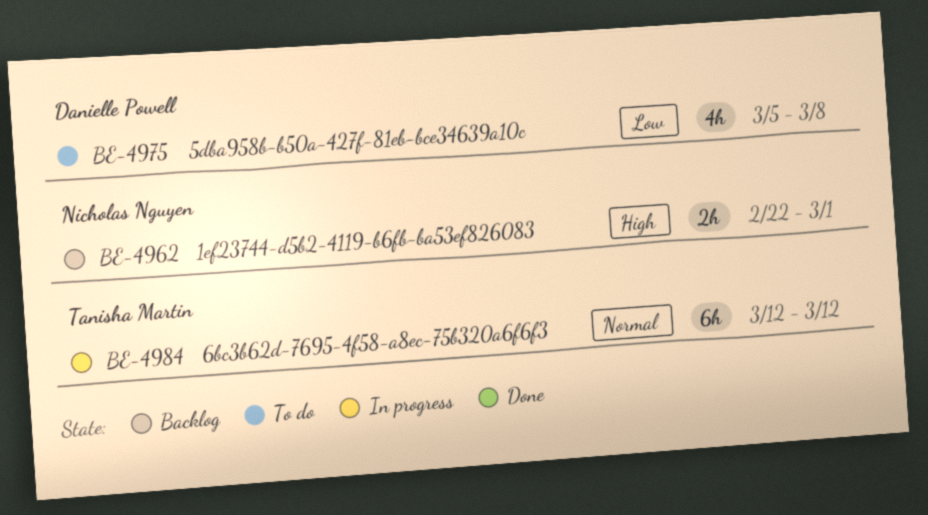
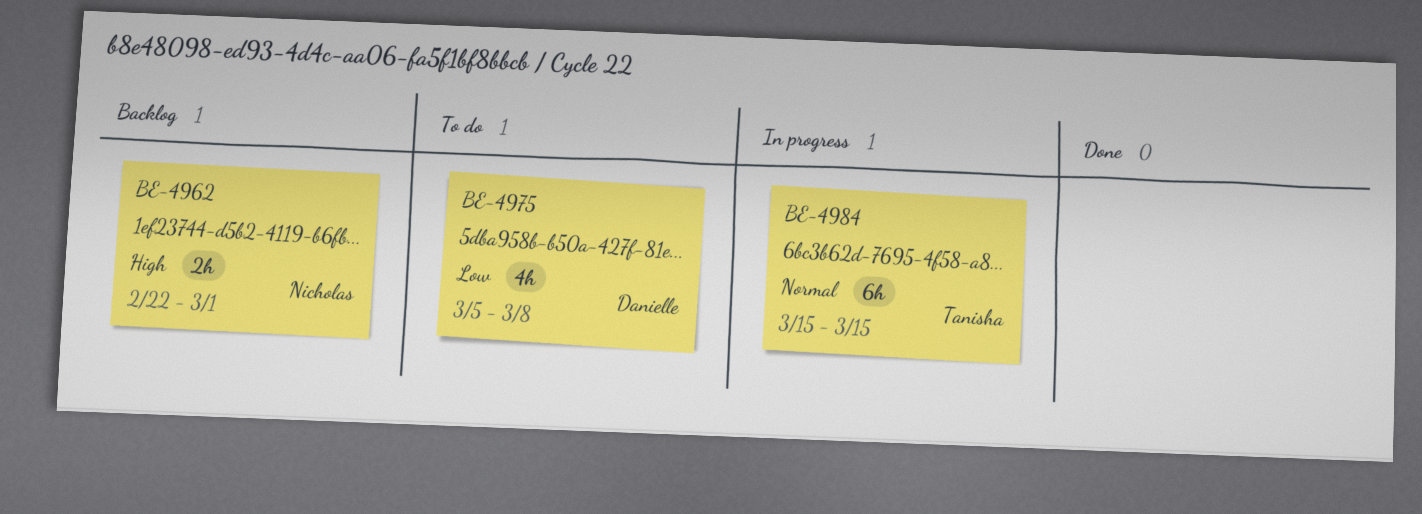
BE-4984, start: Mar 12 -> Mar 15
BE-4984, due: Mar 12 -> Mar 15

